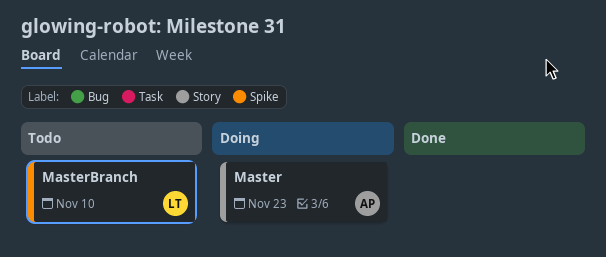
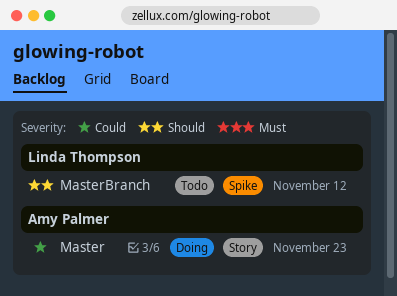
MasterBranch, due: Nov 10 -> Nov 12

